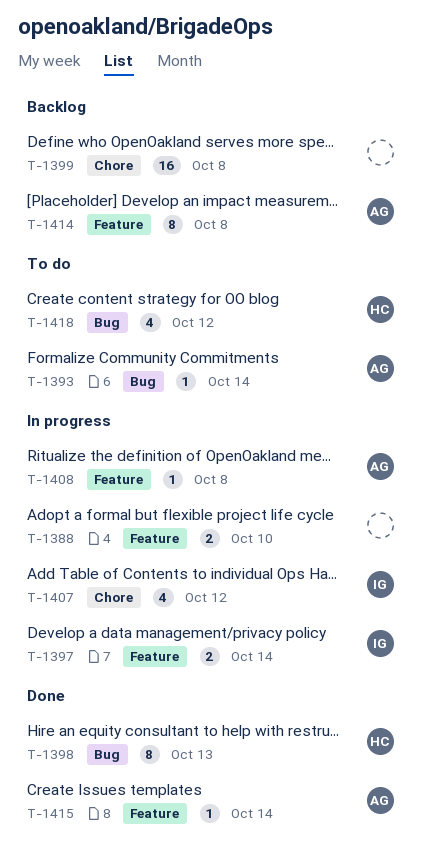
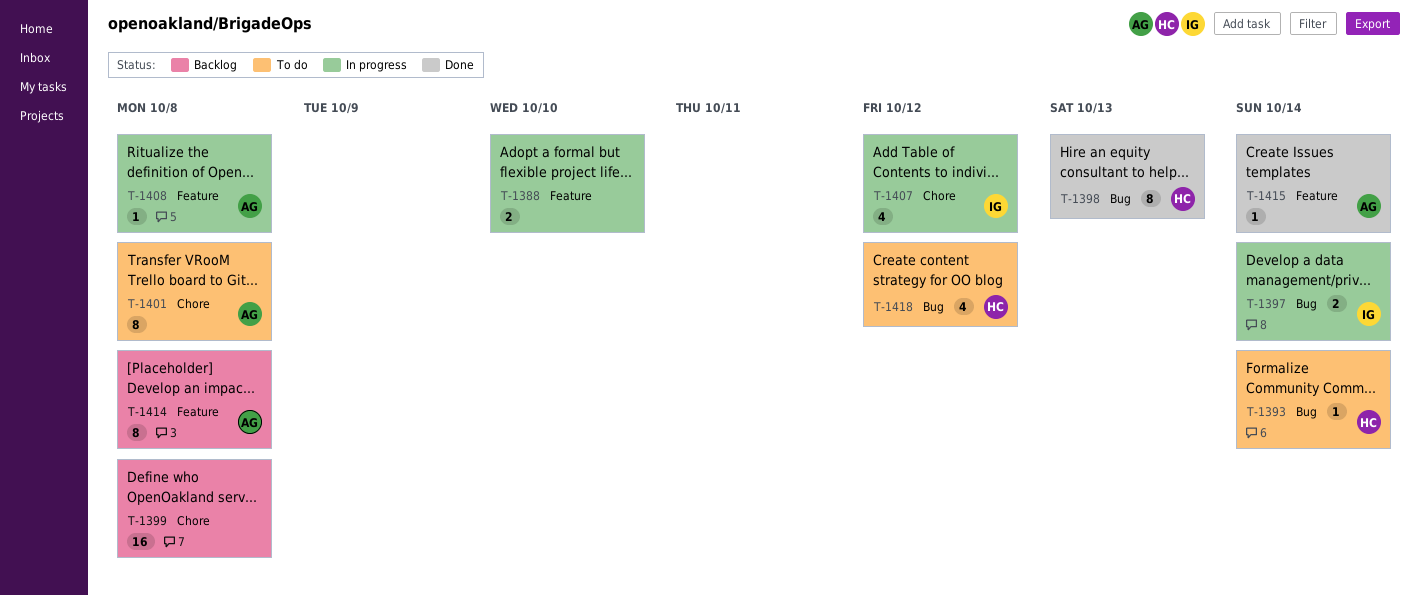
T-1393, owner: AG -> HC
T-1397, label: Feature -> Bug
T-1401: none -> present

